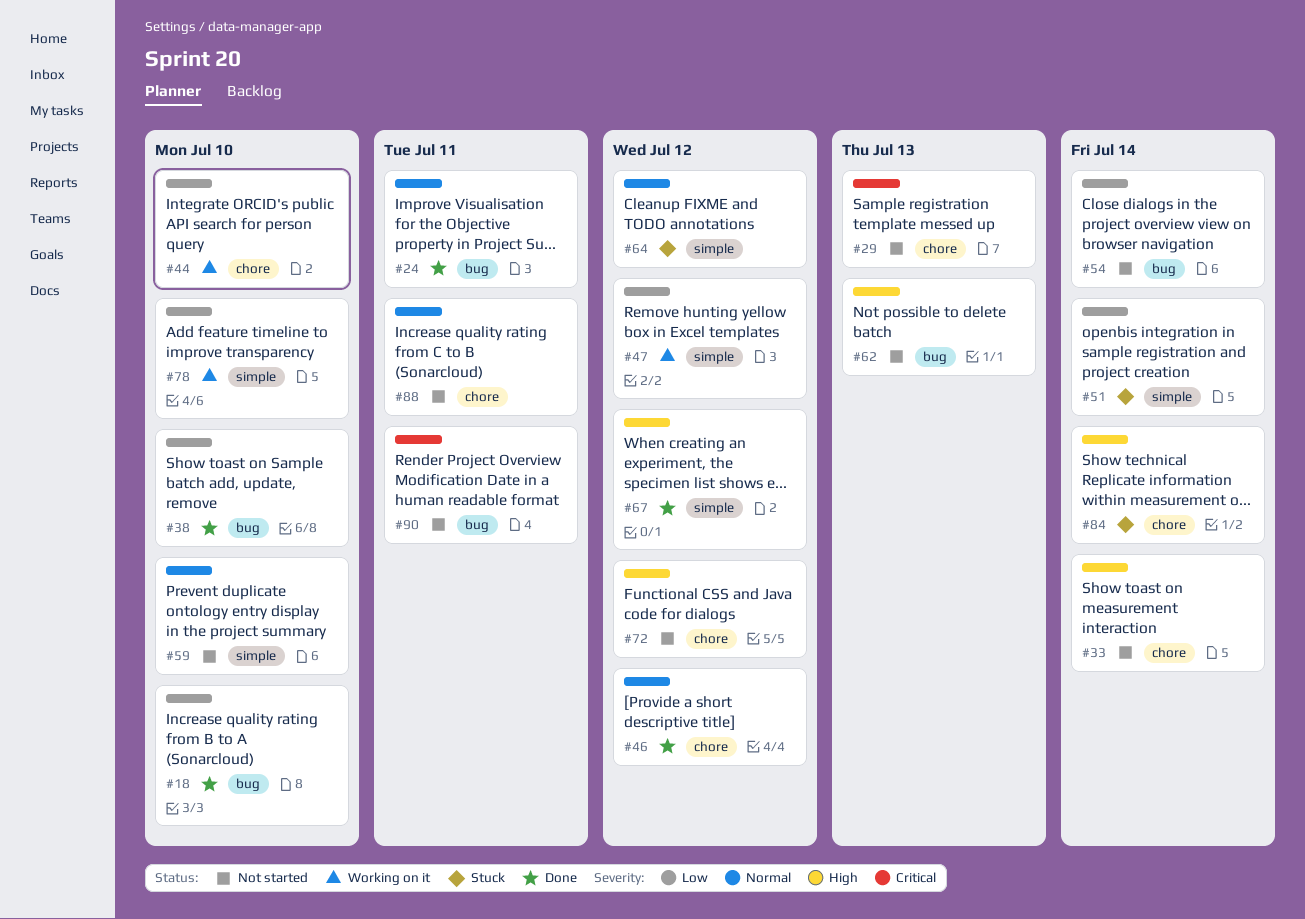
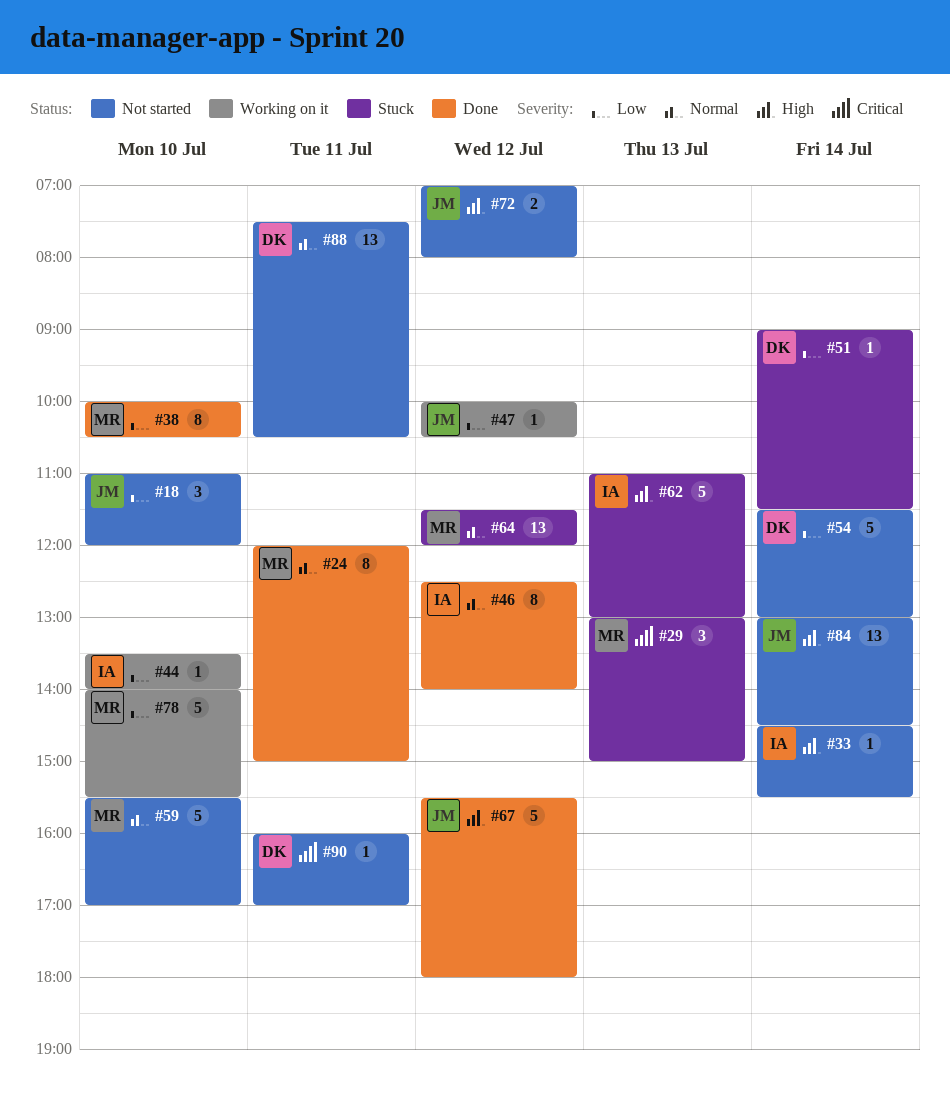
#18, status: Done -> Not started
#29, status: Not started -> Stuck
#62, status: Not started -> Stuck
#84, status: Stuck -> Not started

